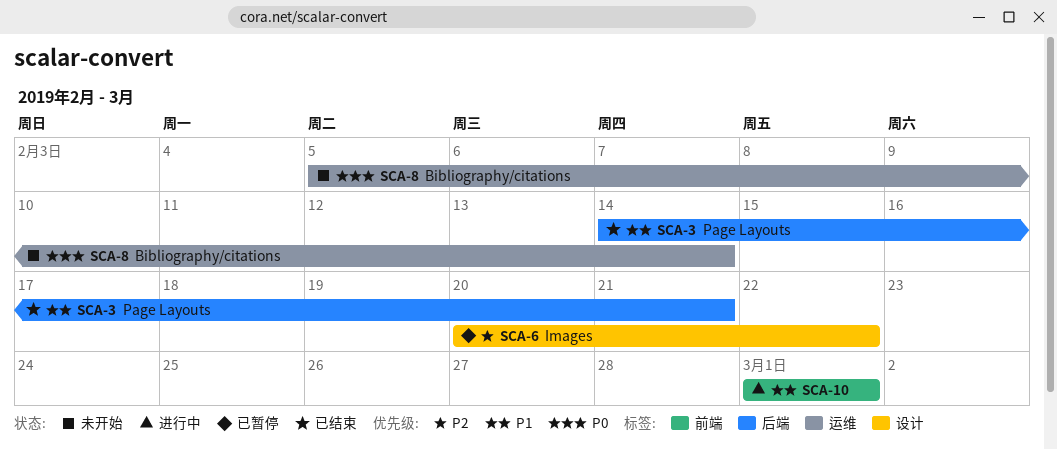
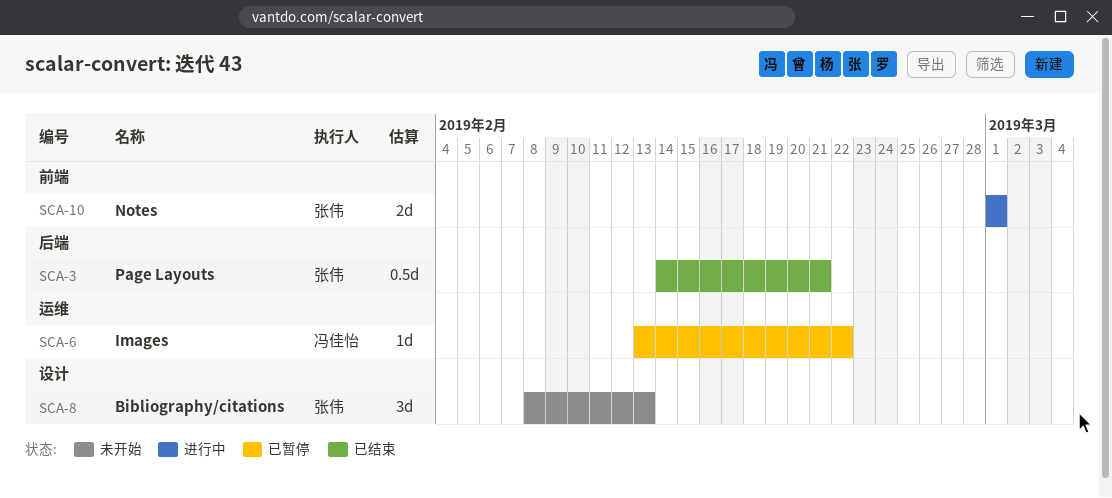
SCA-6, label: 设计 -> 运维
SCA-6, start: Feb 20 -> Feb 13
SCA-8, label: 运维 -> 设计
SCA-8, start: Feb 5 -> Feb 8
SCA-8, due: Feb 14 -> Feb 13

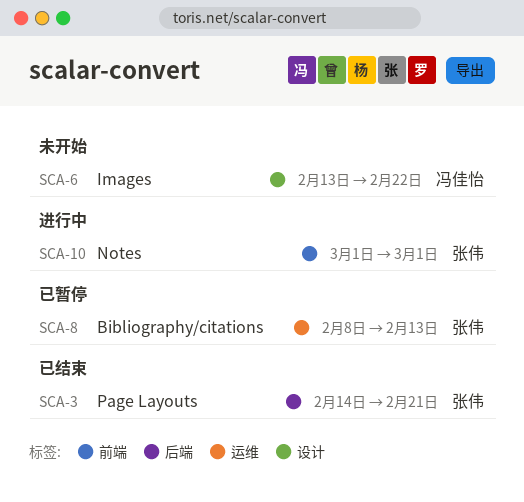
SCA-6, status: 已暂停 -> 未开始
SCA-6, label: 运维 -> 设计
SCA-8, status: 未开始 -> 已暂停
SCA-8, label: 设计 -> 运维

